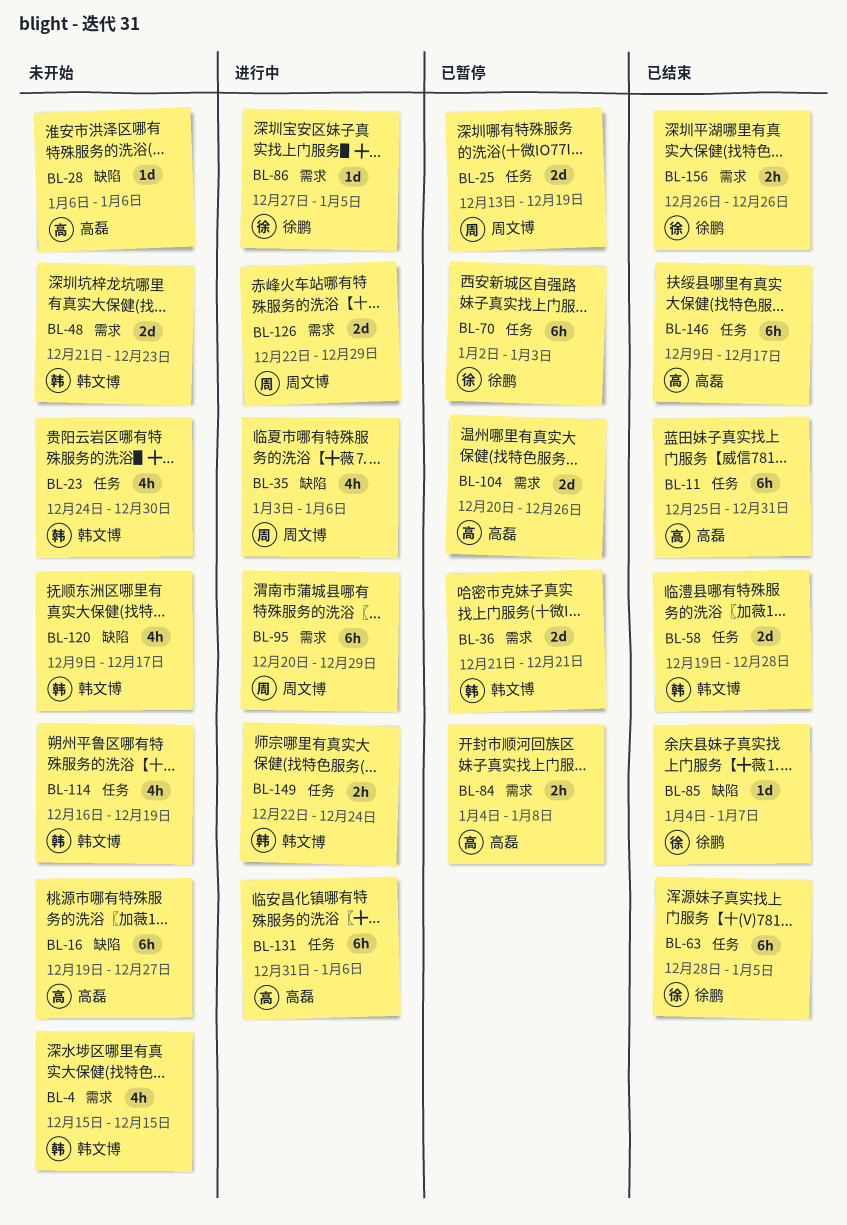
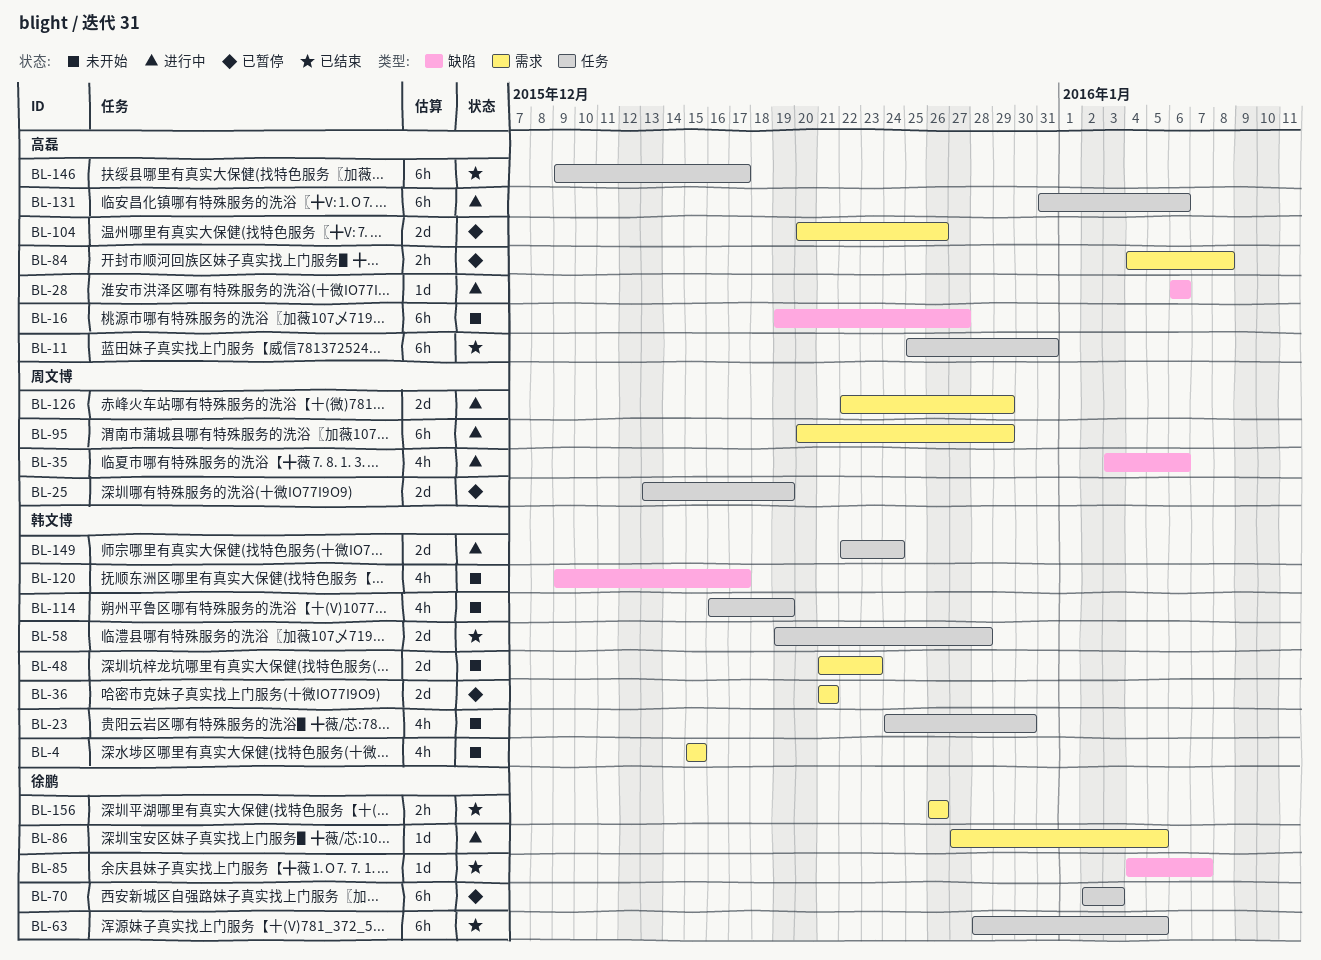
BL-28, status: 未开始 -> 进行中
BL-149, estimate: 2h -> 2d

